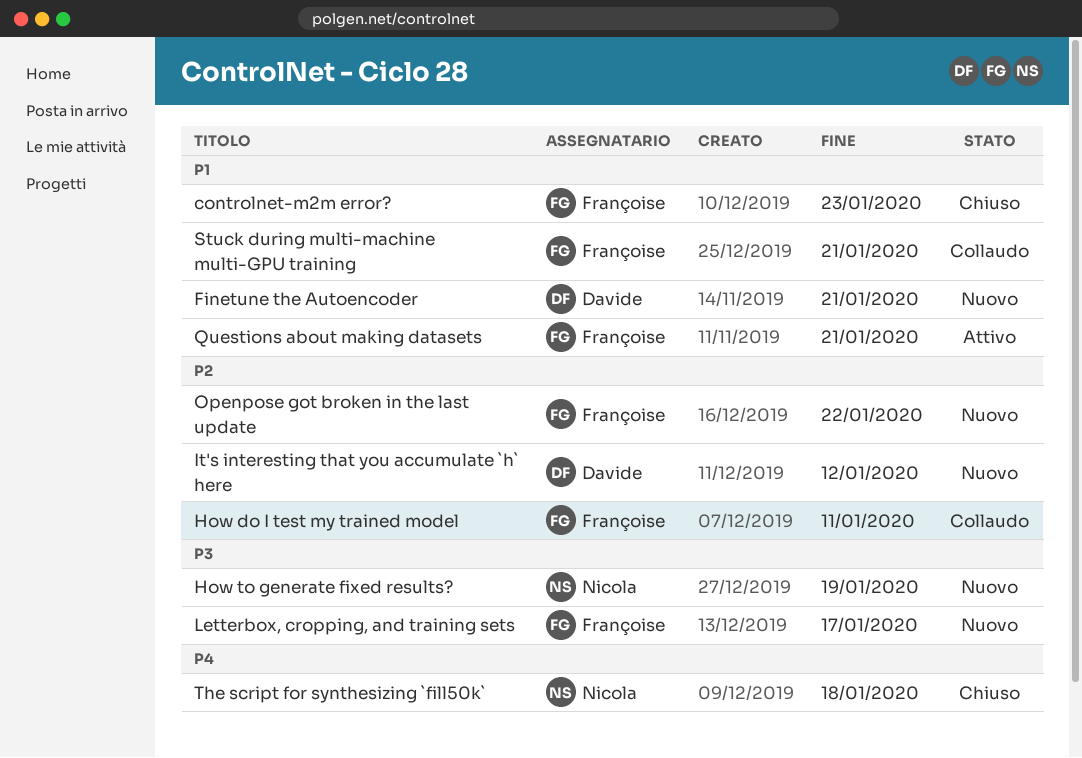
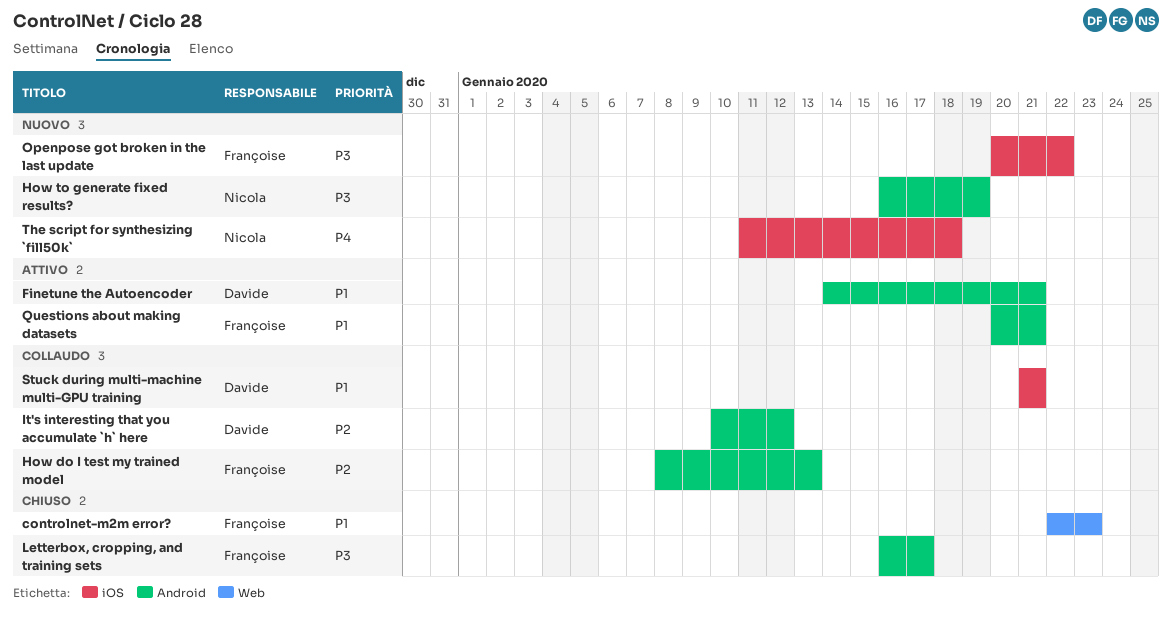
Finetune the Autoencoder, status: Nuovo -> Attivo
How do I test my trained model, due: Jan 11 -> Jan 13
It's interesting that you accumulate `h` here, status: Nuovo -> Collaudo
Letterbox, cropping, and training sets, status: Nuovo -> Chiuso
Openpose got broken in the last update, priority: P2 -> P3
Stuck during multi-machine multi-GPU training, owner: Françoise -> Davide
The script for synthesizing `fill50k`, status: Chiuso -> Nuovo

